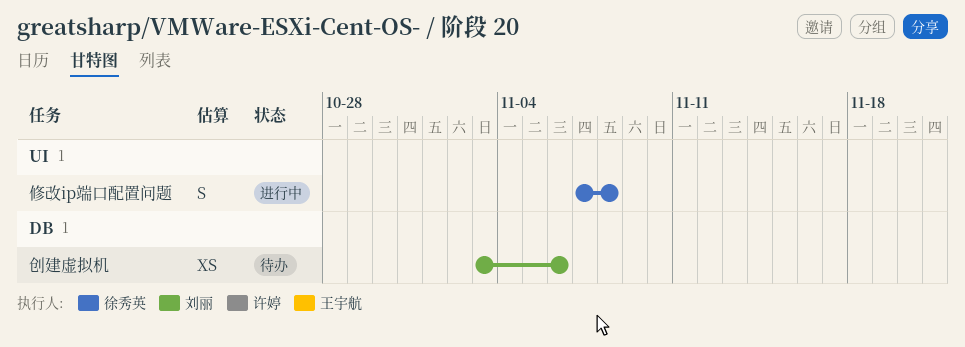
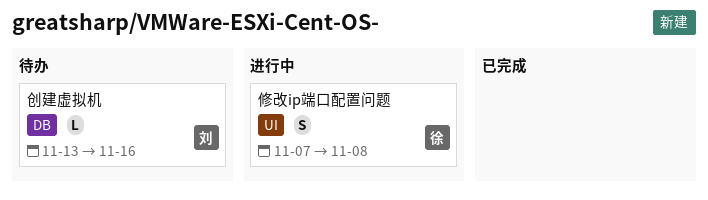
创建虚拟机, estimate: XS -> L
创建虚拟机, start: Nov 3 -> Nov 13
创建虚拟机, due: Nov 6 -> Nov 16

